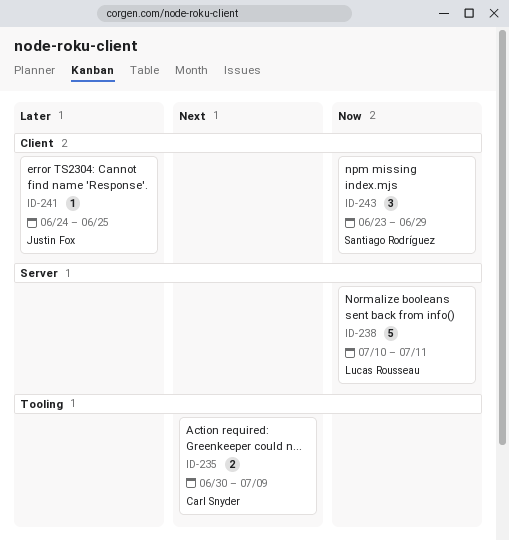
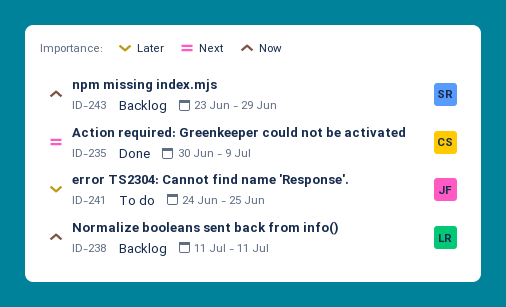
ID-238, start: Jul 10 -> Jul 11

